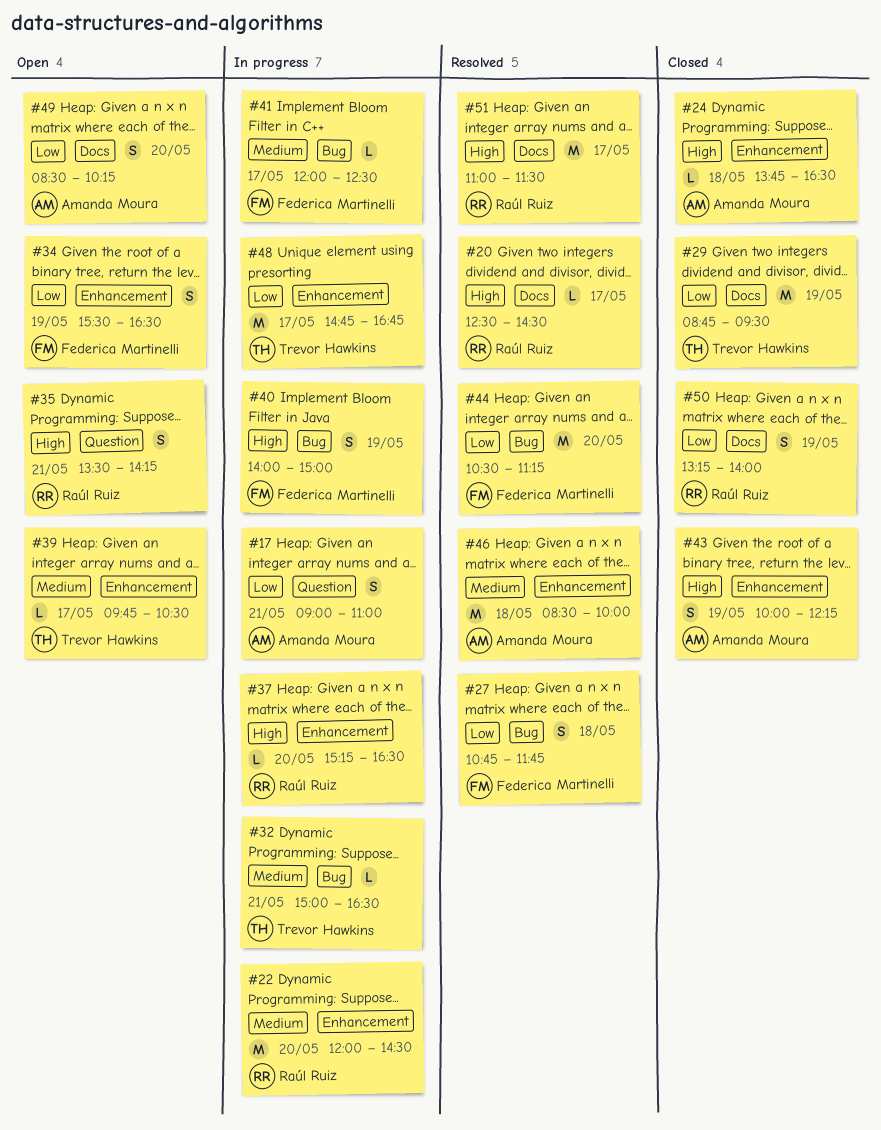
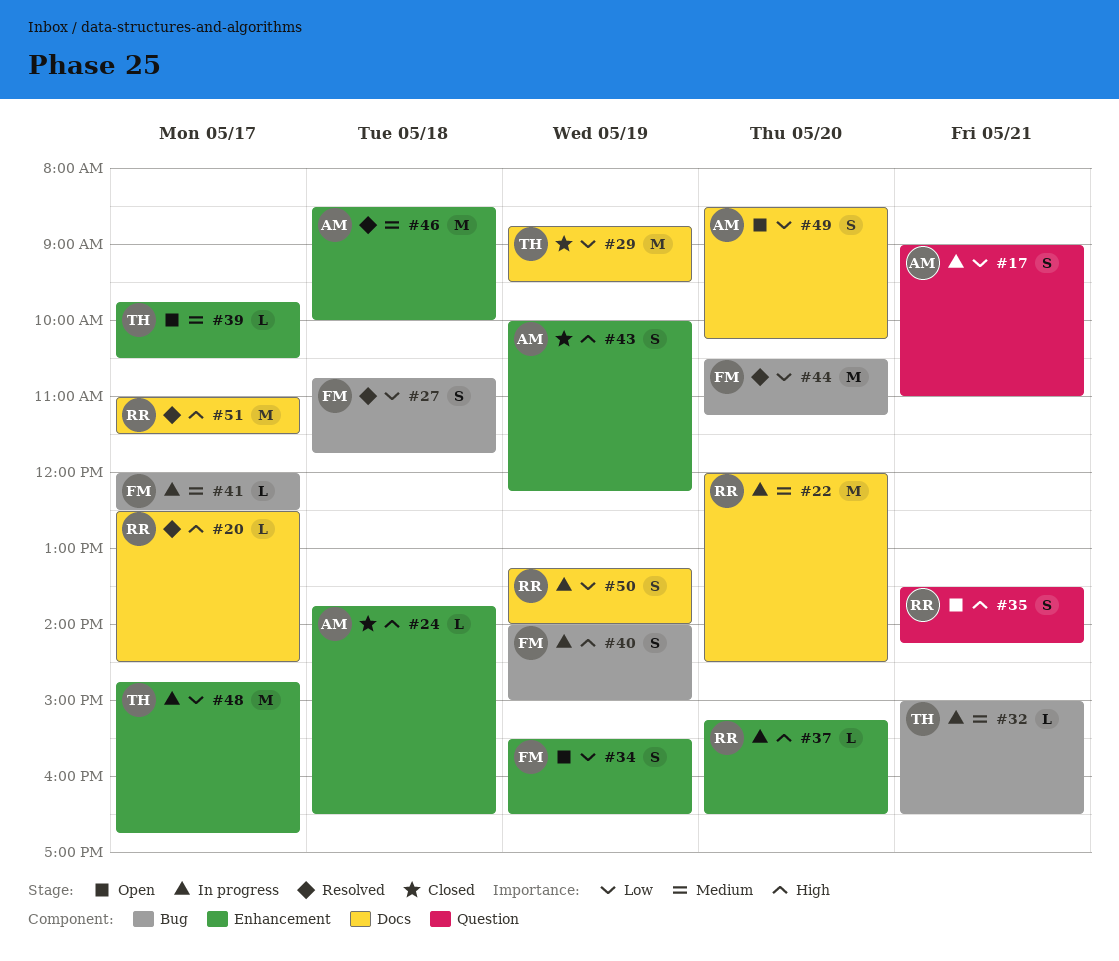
#22, label: Enhancement -> Docs
#50, status: Closed -> In progress

